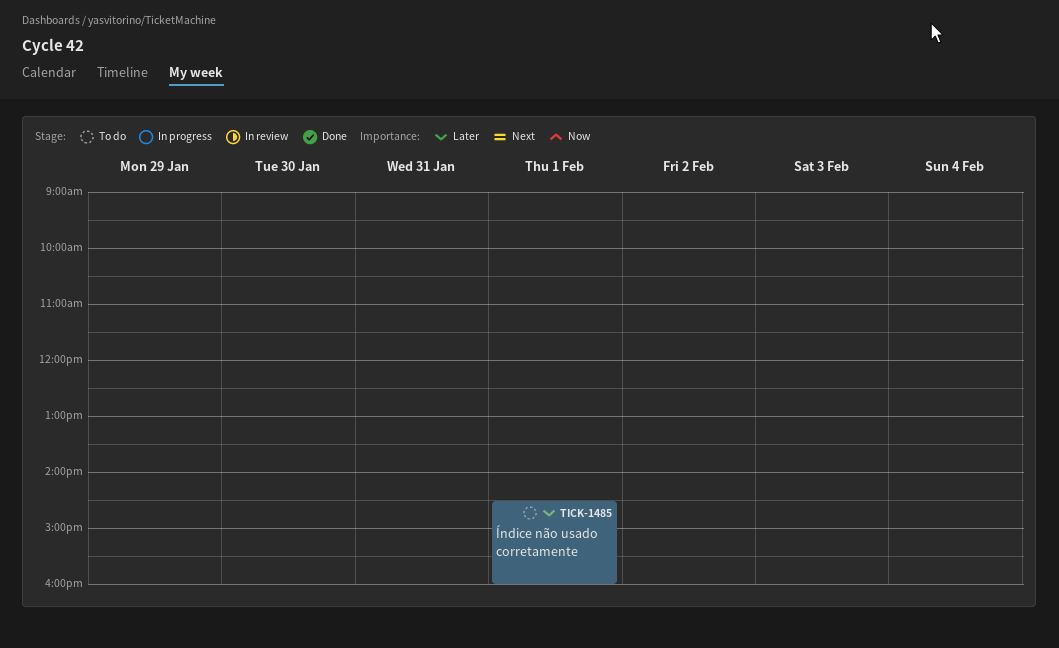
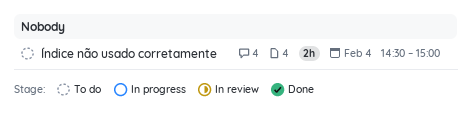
Índice não usado corretamente, day: Feb 1 -> Feb 4
Índice não usado corretamente, ends: 16:00 -> 15:00

